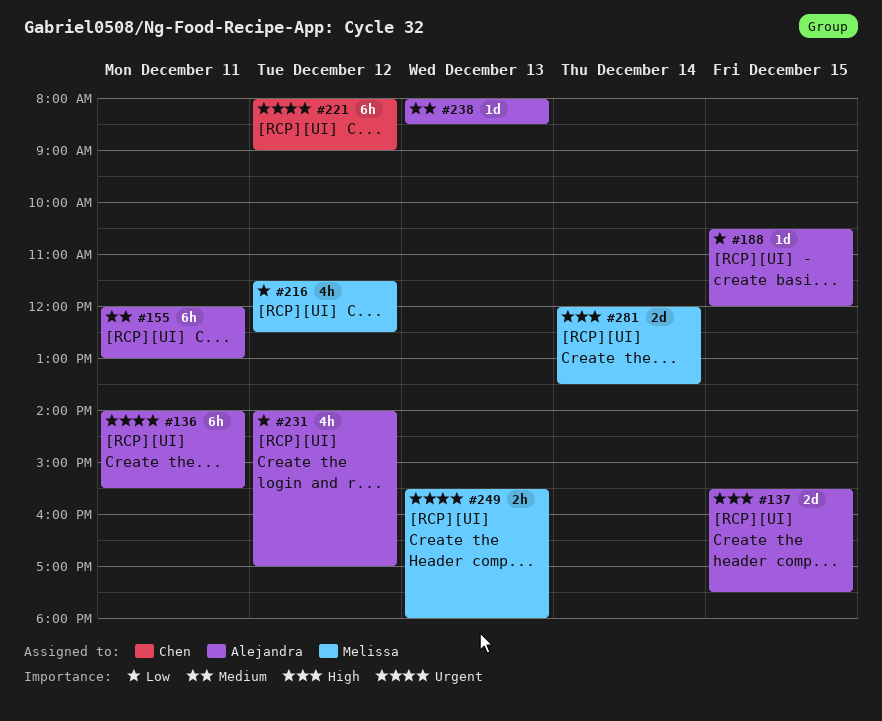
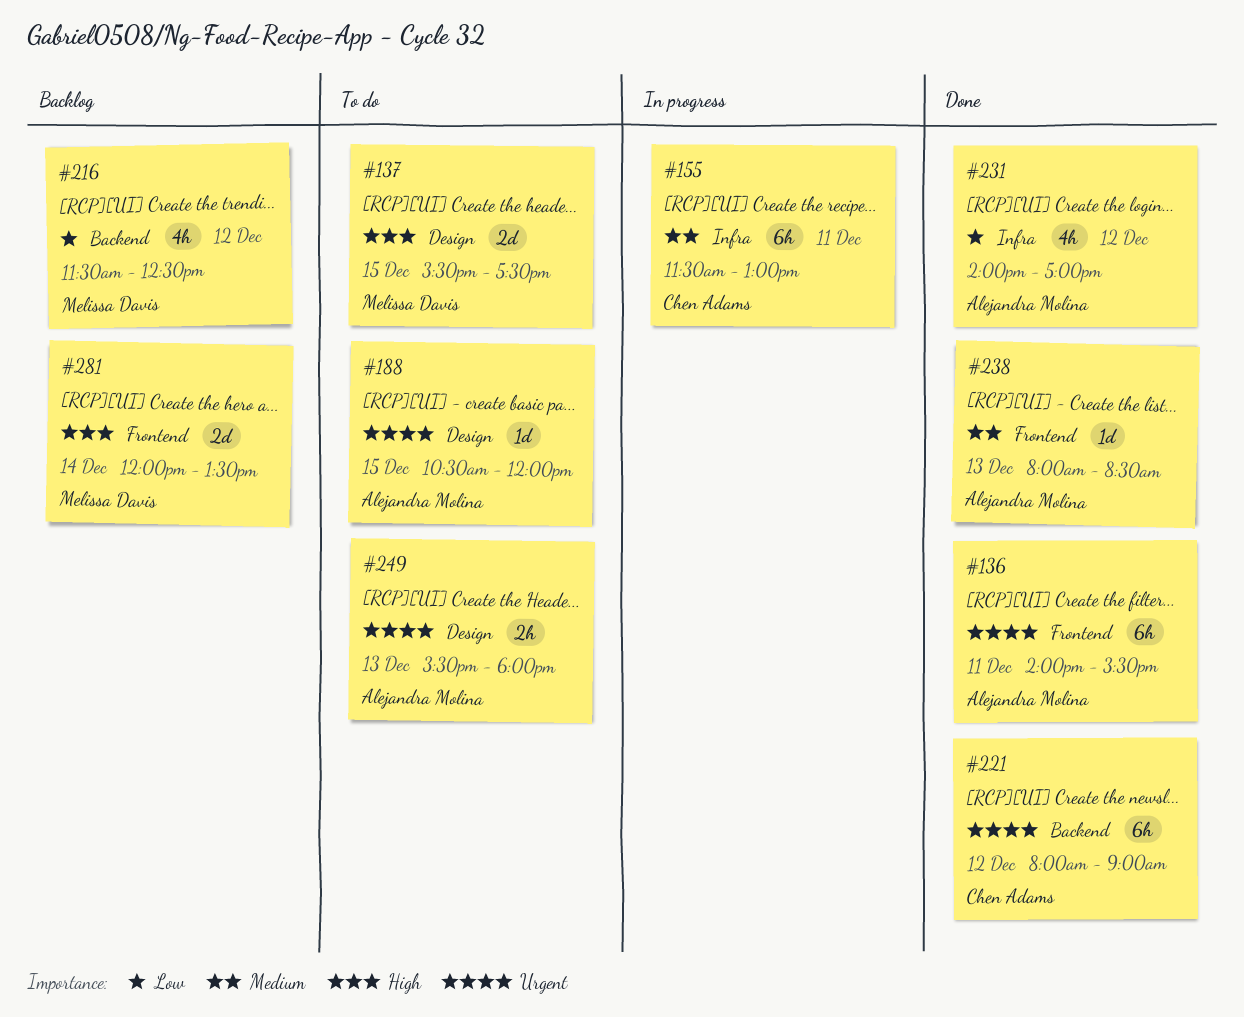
#137, owner: Alejandra Molina -> Melissa Davis
#155, owner: Alejandra Molina -> Chen Adams
#155, begins: 12:00 -> 11:30
#188, priority: Low -> Urgent
#249, owner: Melissa Davis -> Alejandra Molina

